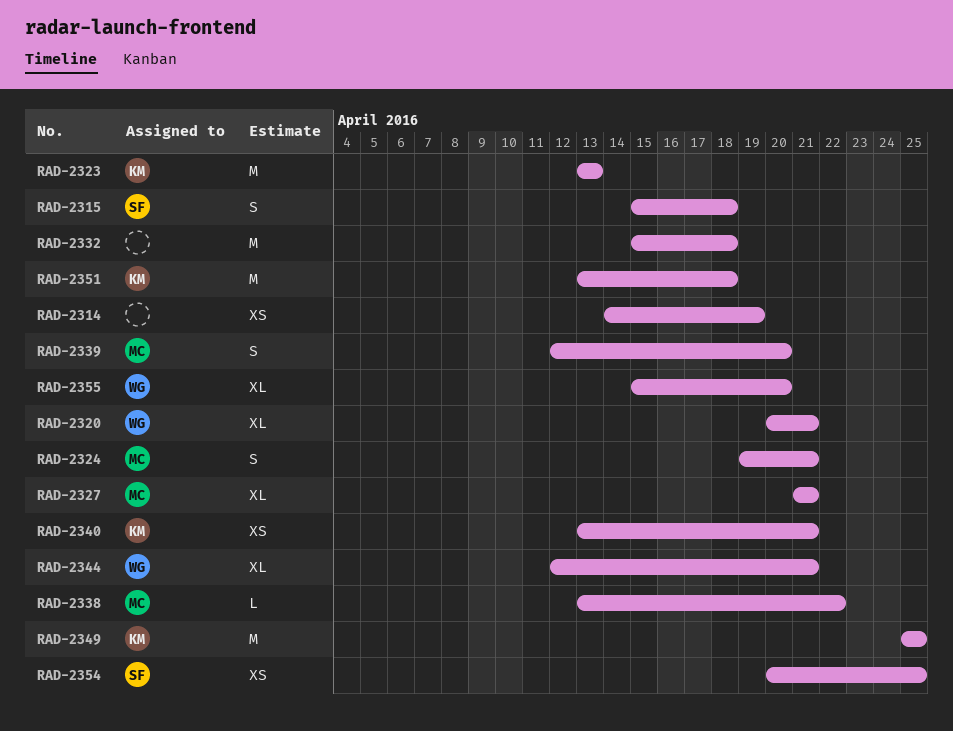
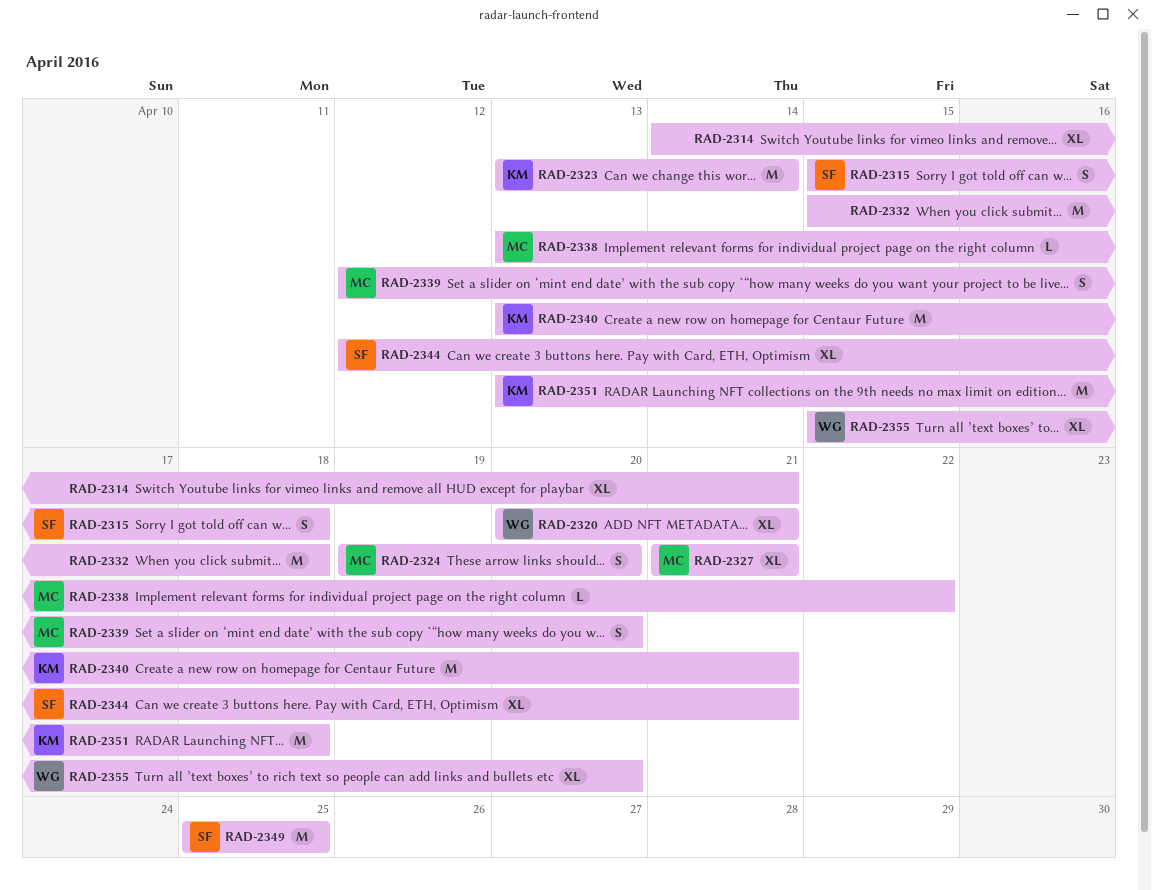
RAD-2314, estimate: XS -> XL
RAD-2314, due: Apr 19 -> Apr 21
RAD-2323, due: Apr 13 -> Apr 14
RAD-2324, due: Apr 21 -> Apr 20
RAD-2340, estimate: XS -> M
RAD-2344, owner: WG -> SF
RAD-2349, owner: KM -> SF
RAD-2354: present -> none

